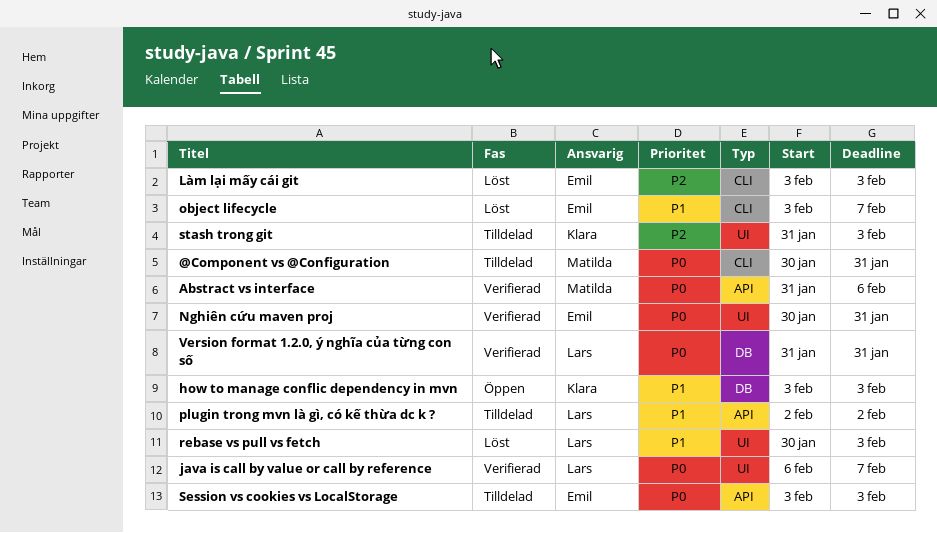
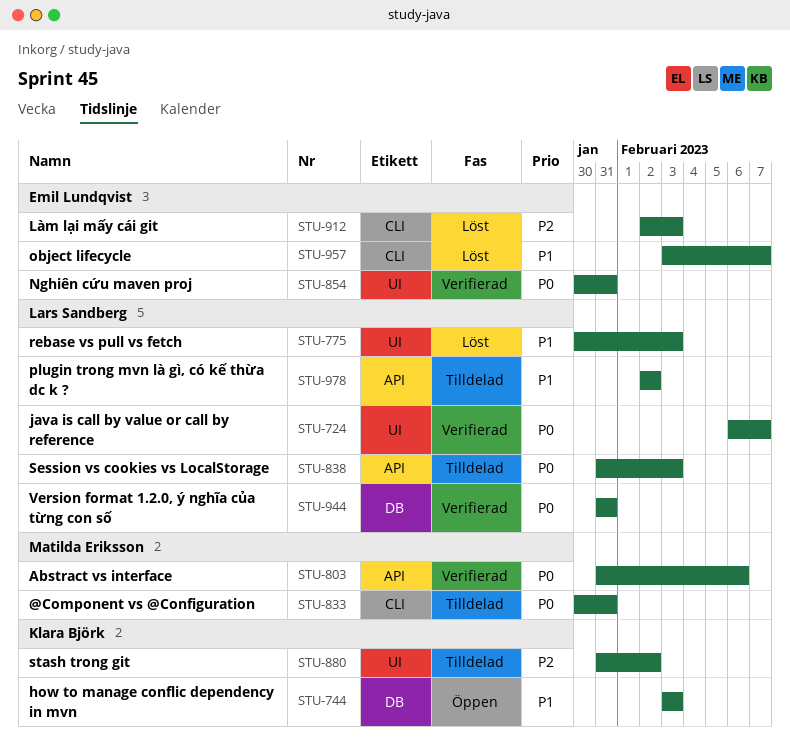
Làm lại mấy cái git, start: Feb 3 -> Feb 2
Session vs cookies vs LocalStorage, owner: Emil Lundqvist -> Lars Sandberg
Session vs cookies vs LocalStorage, start: Feb 3 -> Jan 31
stash trong git, due: Feb 3 -> Feb 2

